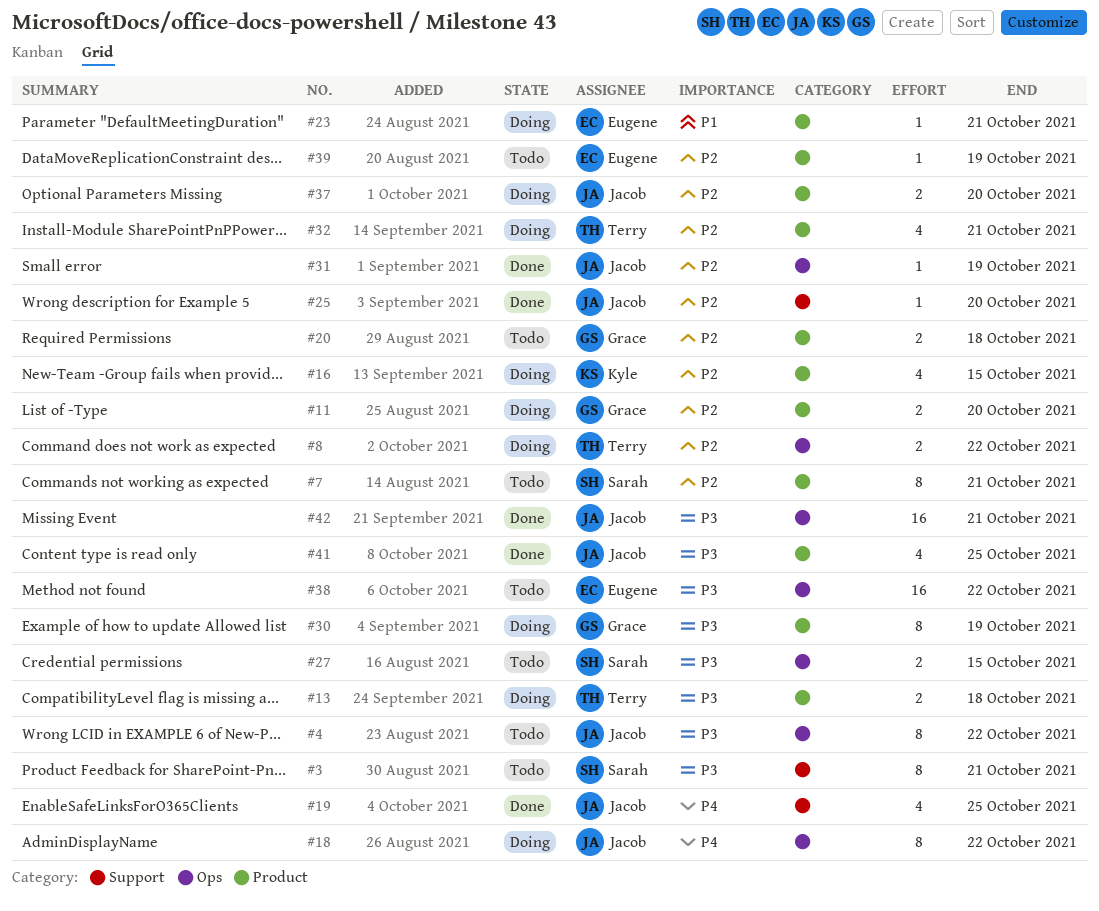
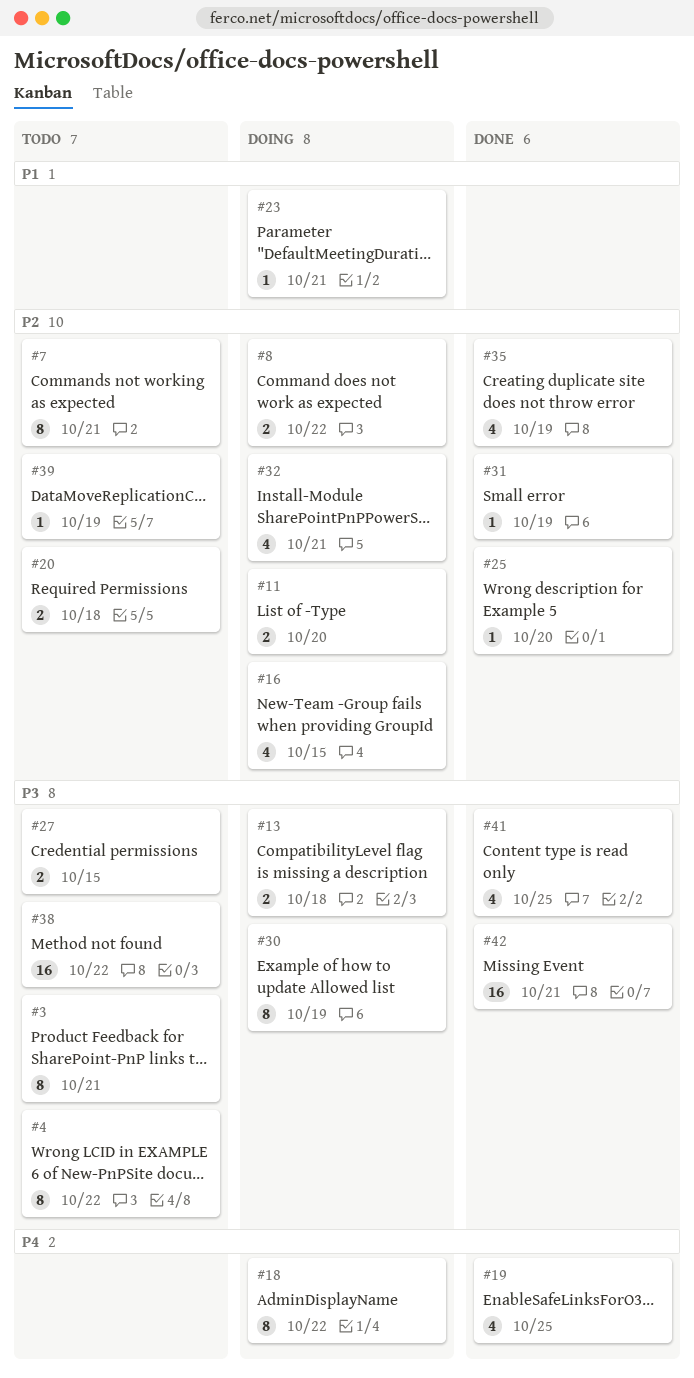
#35: none -> present
#37: present -> none

